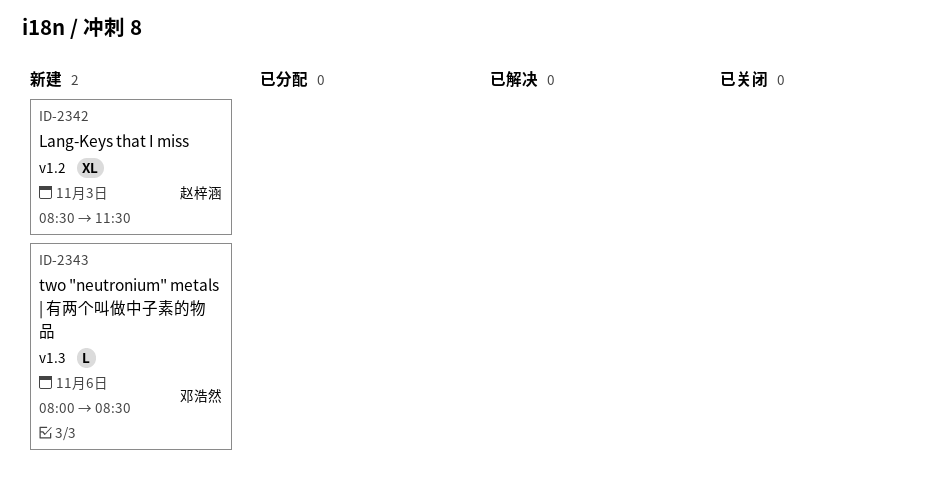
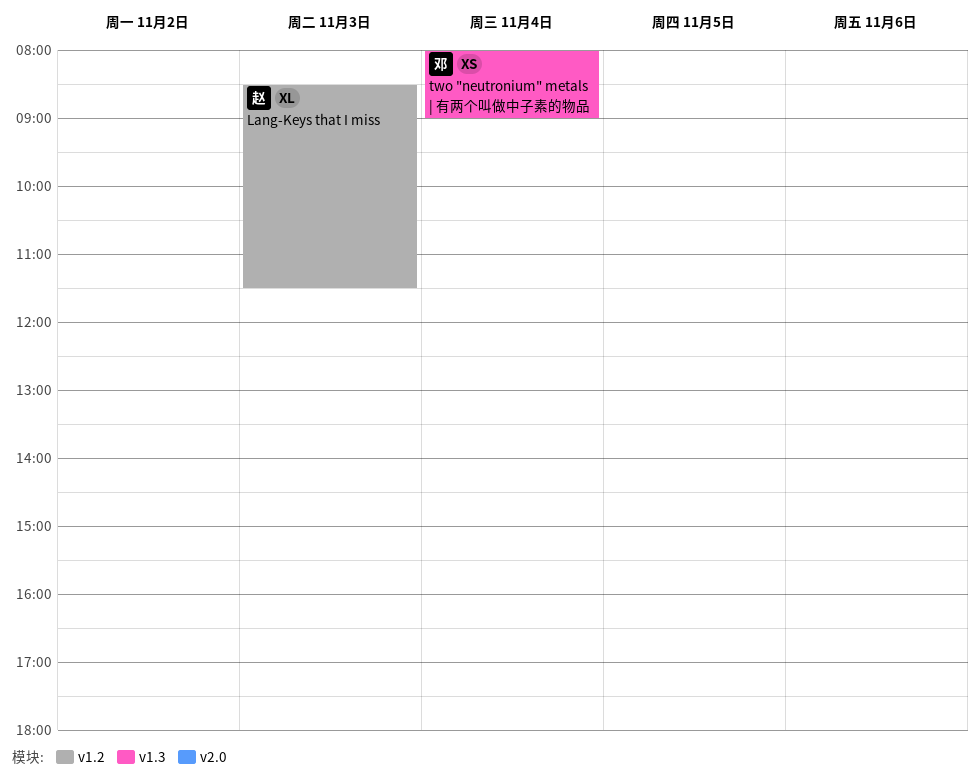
two "neutronium" metals | 有两个叫做中子素的物品, estimate: L -> XS
two "neutronium" metals | 有两个叫做中子素的物品, day: Nov 6 -> Nov 4
two "neutronium" metals | 有两个叫做中子素的物品, ends: 08:30 -> 09:00

